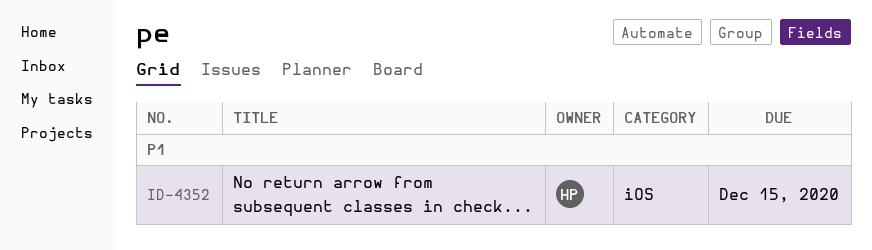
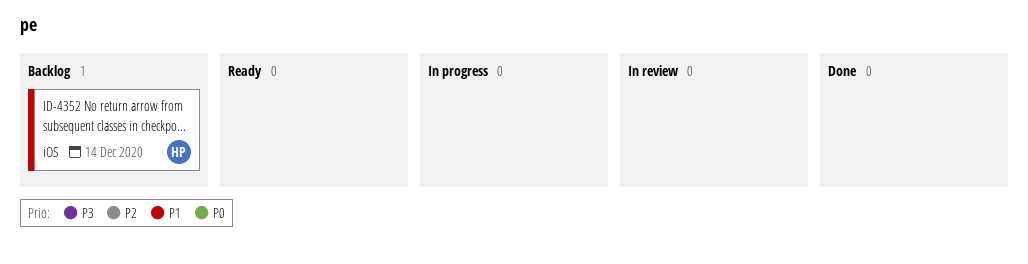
ID-4352, due: Dec 15 -> Dec 14

